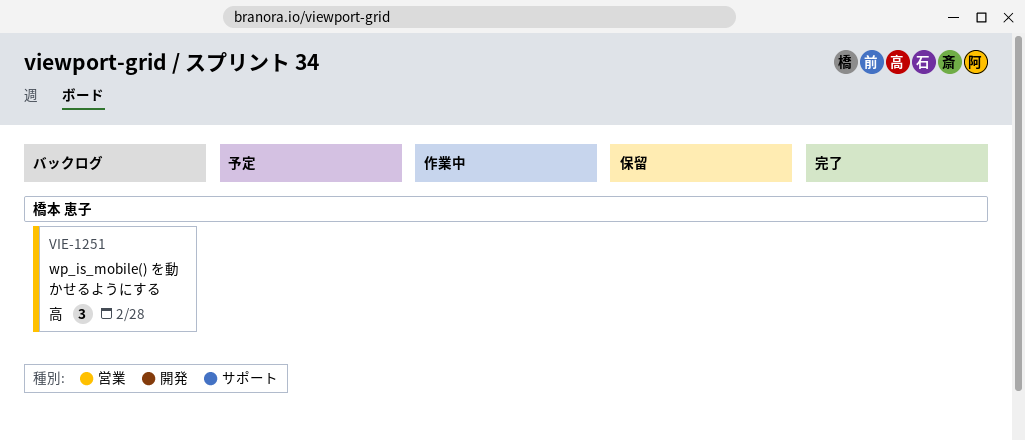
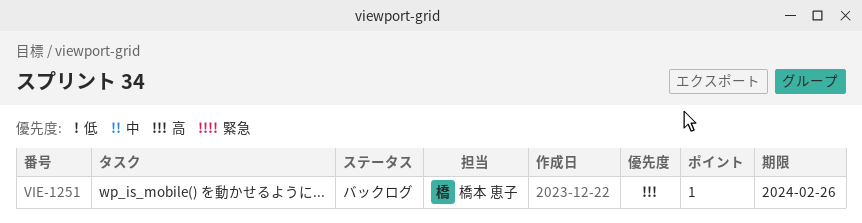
VIE-1251, estimate: 3 -> 1
VIE-1251, due: Feb 28 -> Feb 26

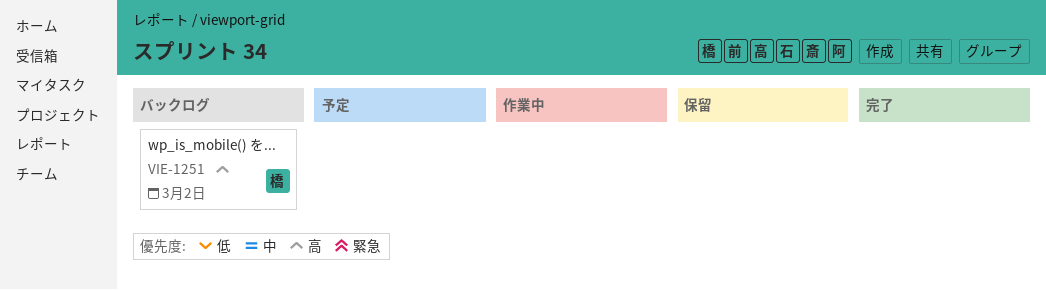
VIE-1251, due: Feb 26 -> Mar 2

